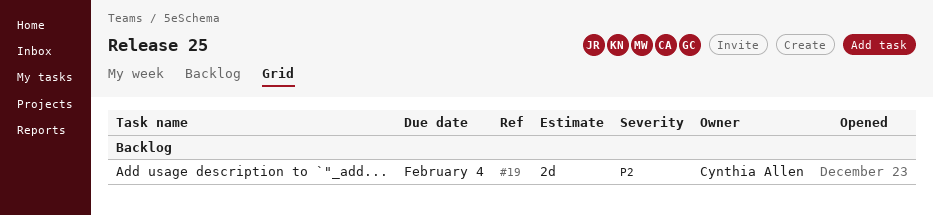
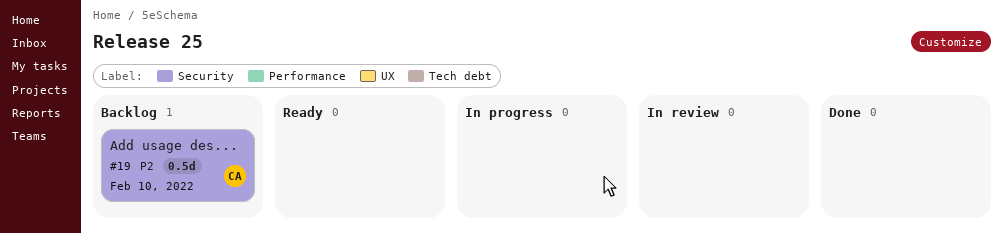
#19, estimate: 2d -> 0.5d
#19, due: Feb 4 -> Feb 10

